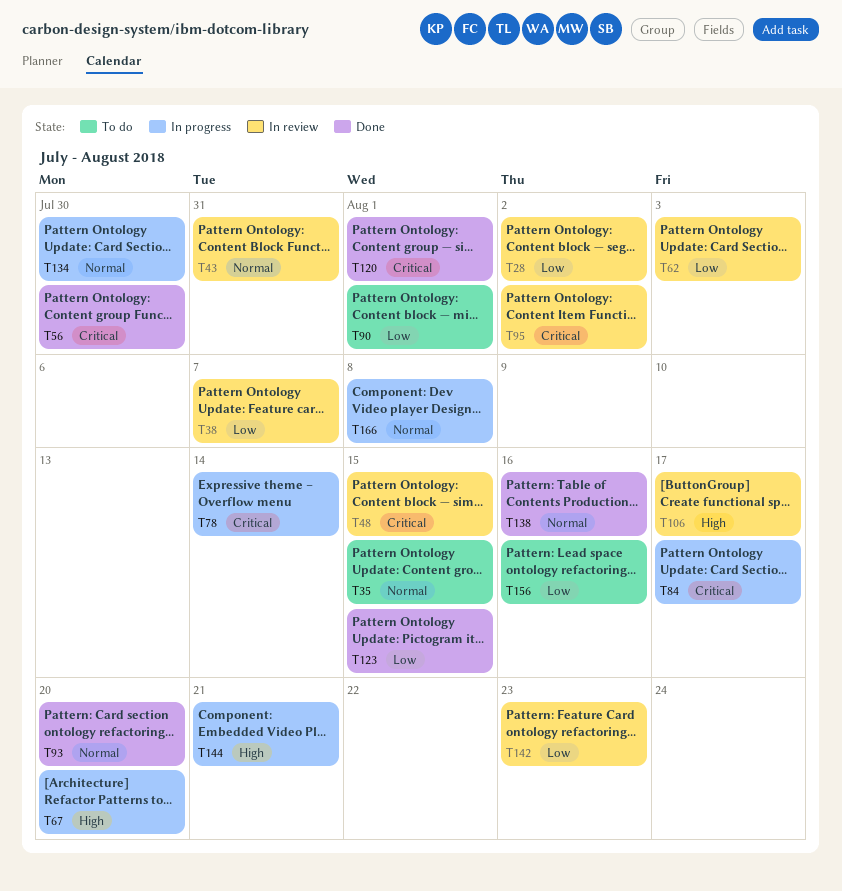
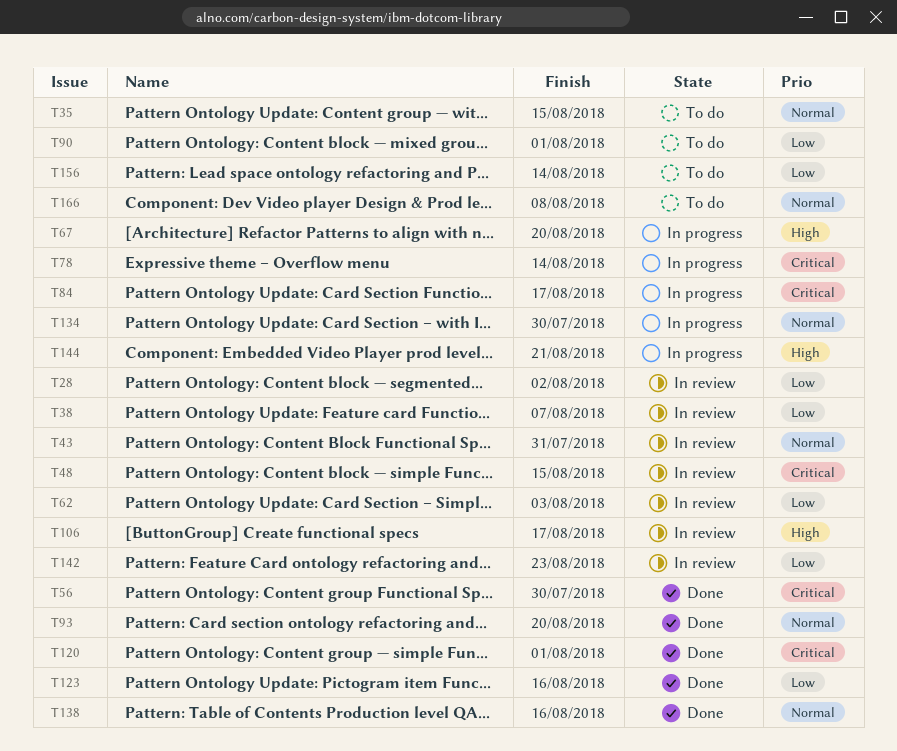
T95: present -> none
T123, due: Aug 15 -> Aug 16
T156, due: Aug 16 -> Aug 14
T166, status: In progress -> To do

